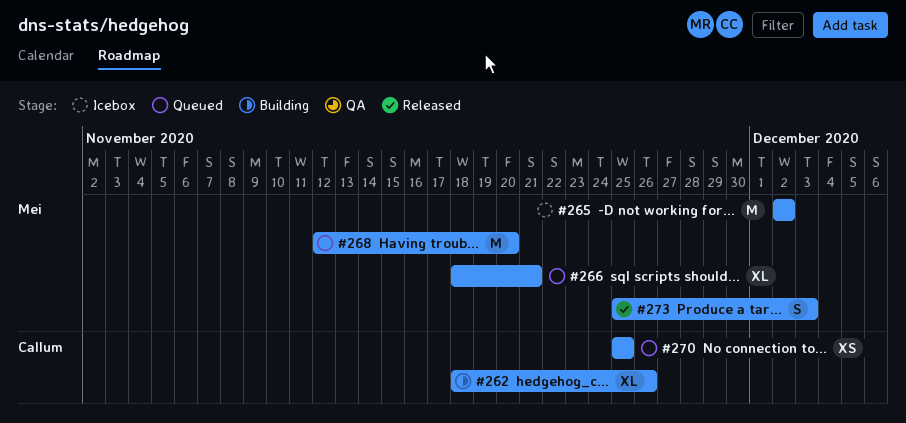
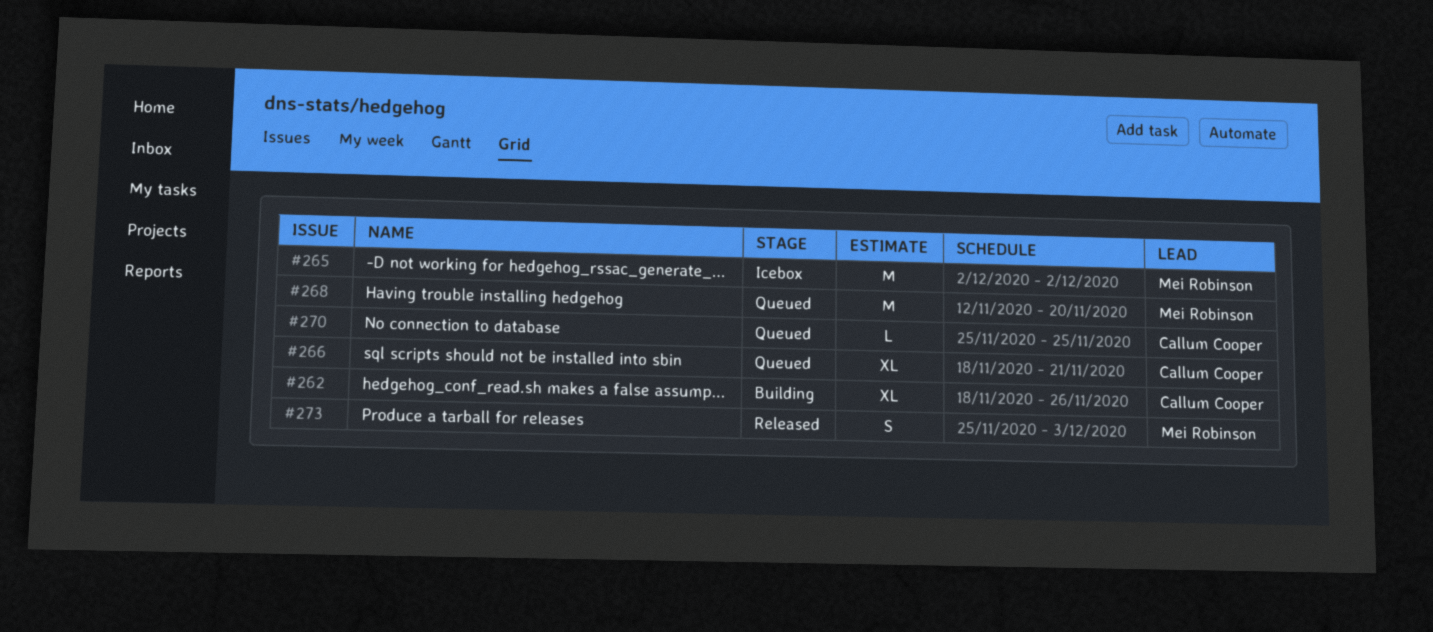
#266, owner: Mei Robinson -> Callum Cooper
#270, estimate: XS -> L

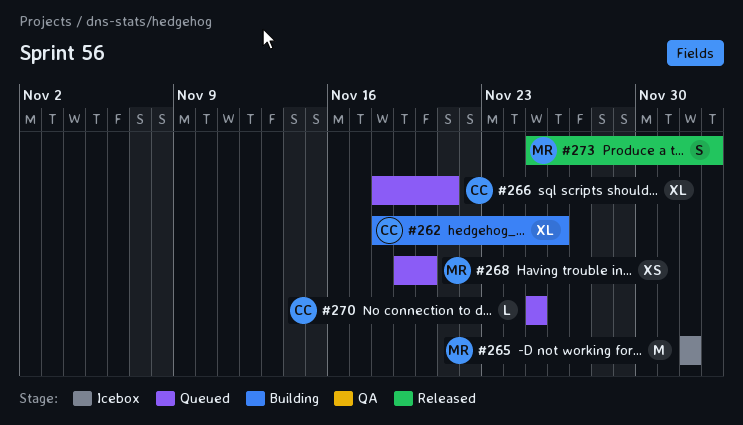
#268, estimate: M -> XS
#268, start: Nov 12 -> Nov 19

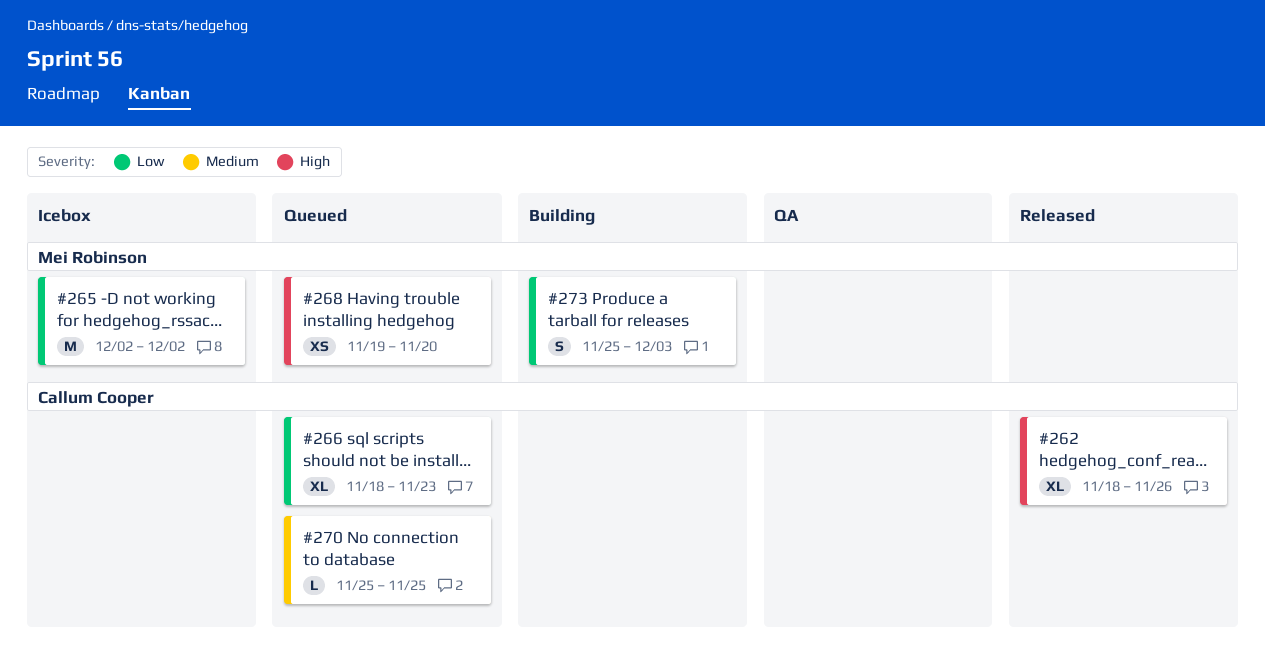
#262, status: Building -> Released
#266, due: Nov 21 -> Nov 23
#273, status: Released -> Building

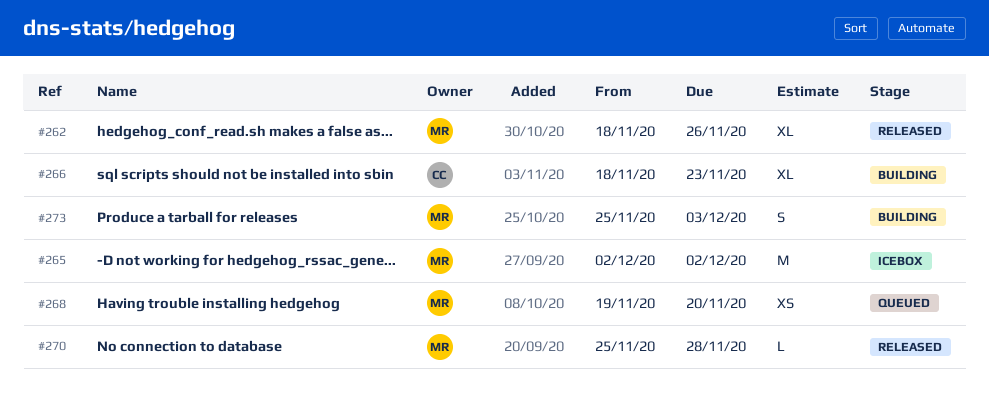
#262, owner: Callum Cooper -> Mei Robinson
#266, status: Queued -> Building
#270, status: Queued -> Released
#270, owner: Callum Cooper -> Mei Robinson
#270, due: Nov 25 -> Nov 28

